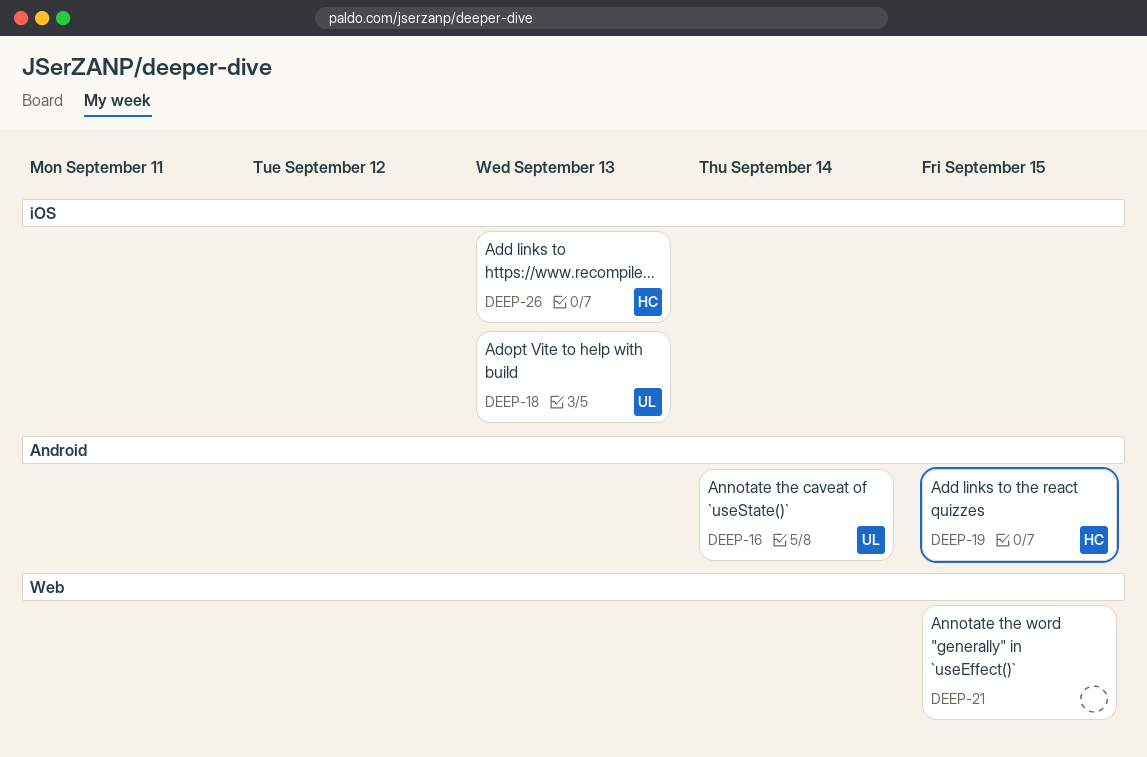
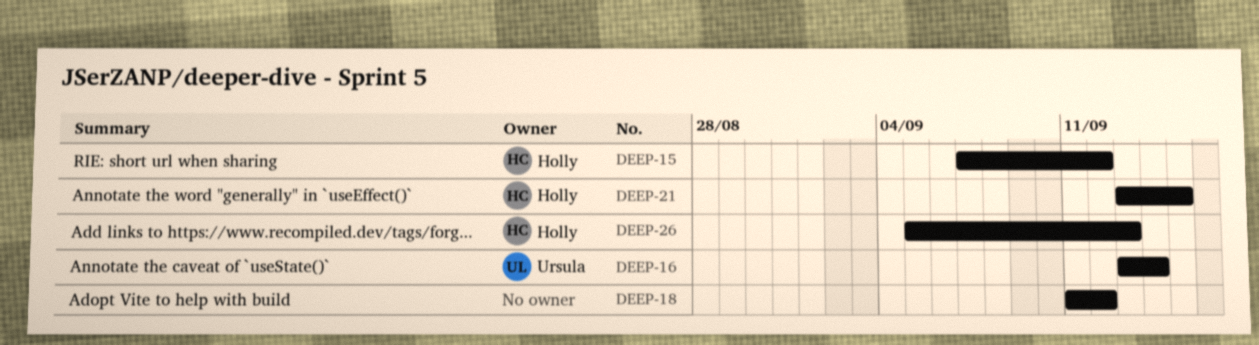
DEEP-15: none -> present
DEEP-18, owner: Ursula -> none
DEEP-18, due: Sep 13 -> Sep 12
DEEP-19: present -> none
DEEP-21, owner: none -> Holly

